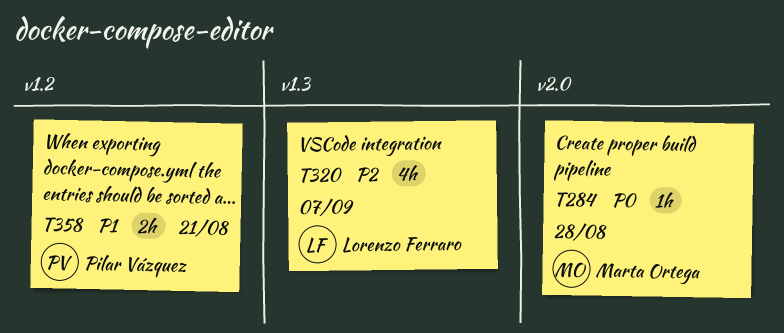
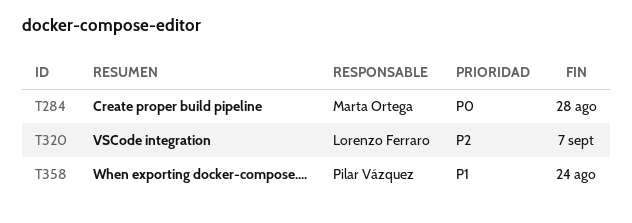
T358, due: Aug 21 -> Aug 24

